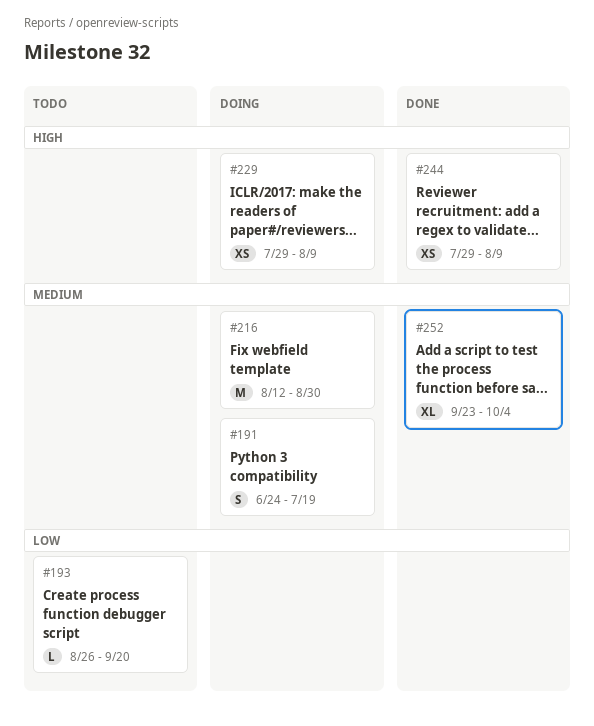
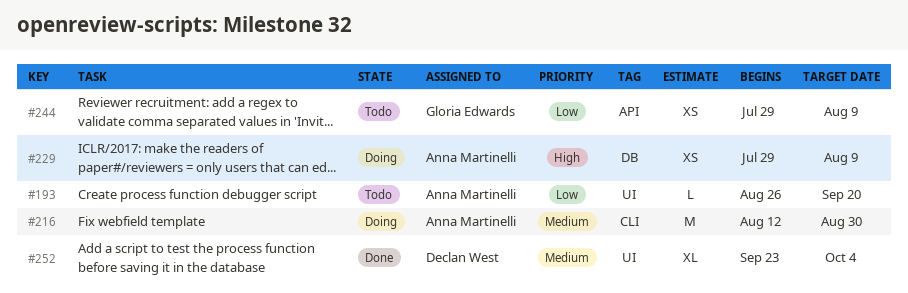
#191: present -> none
#244, status: Done -> Todo
#244, priority: High -> Low

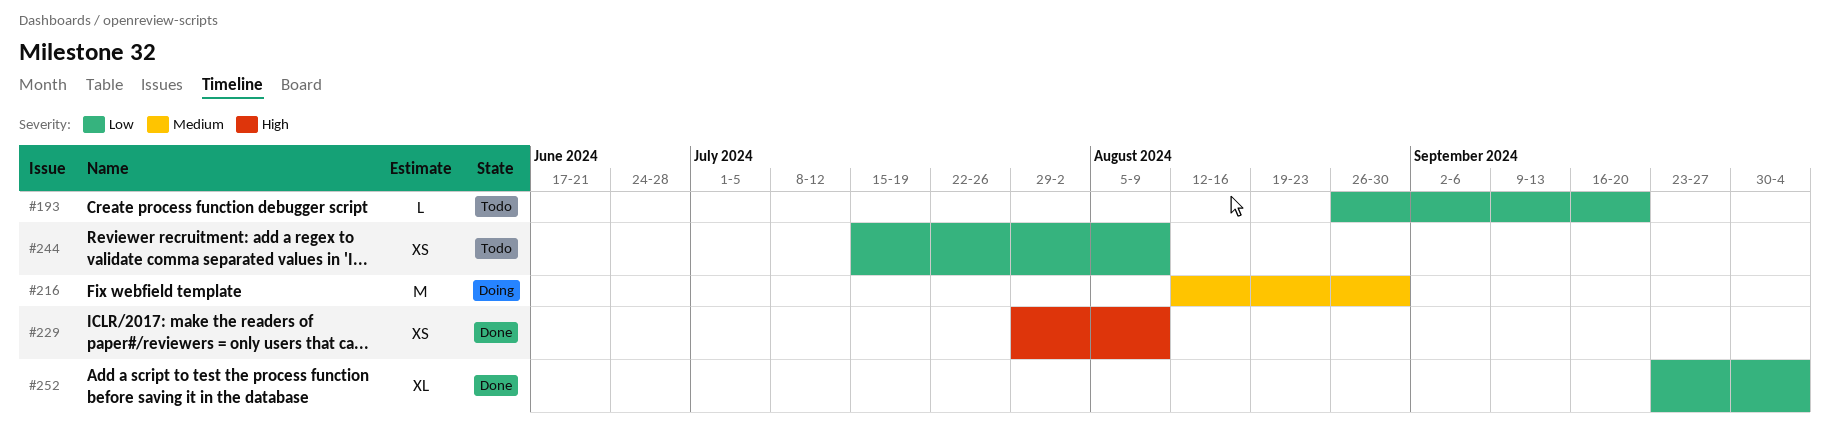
#229, status: Doing -> Done
#244, start: Jul 29 -> Jul 15
#252, priority: Medium -> Low

